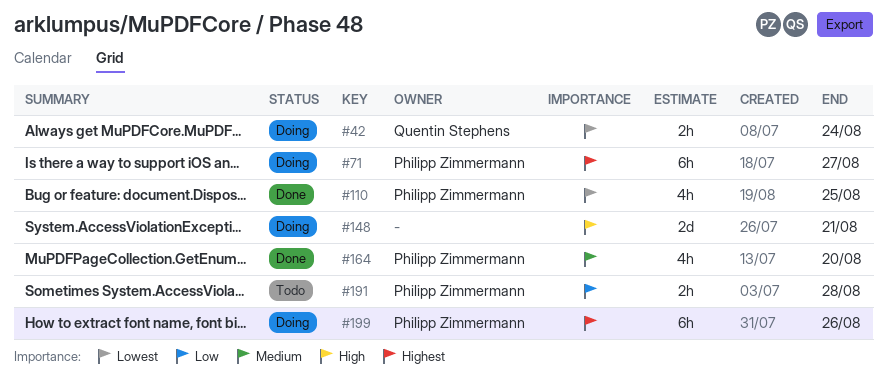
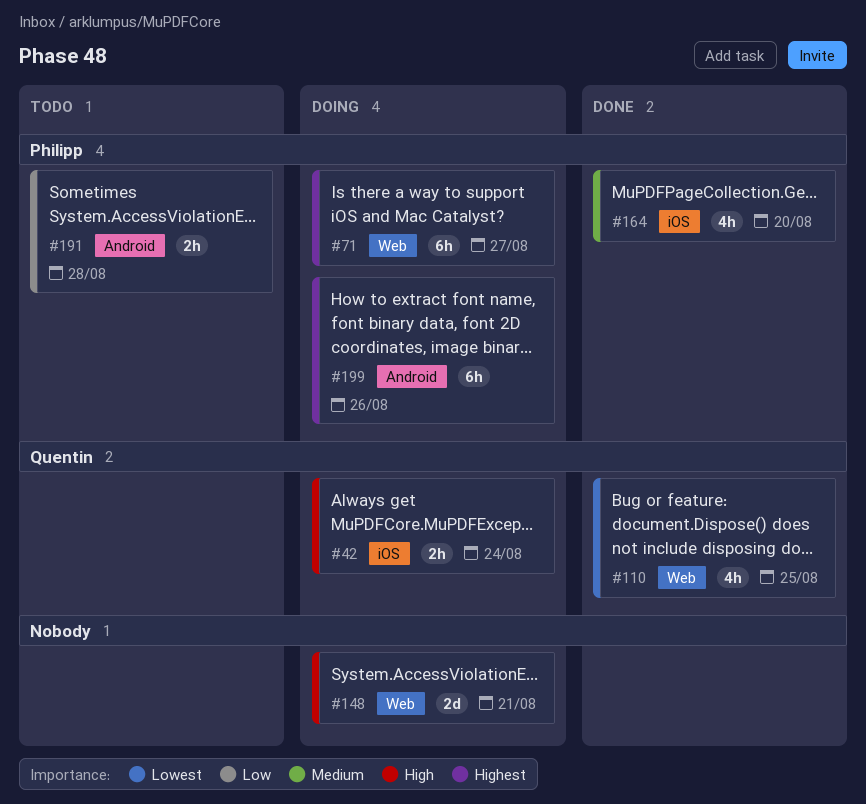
#42, priority: Lowest -> High
#110, owner: Philipp Zimmermann -> Quentin Stephens

